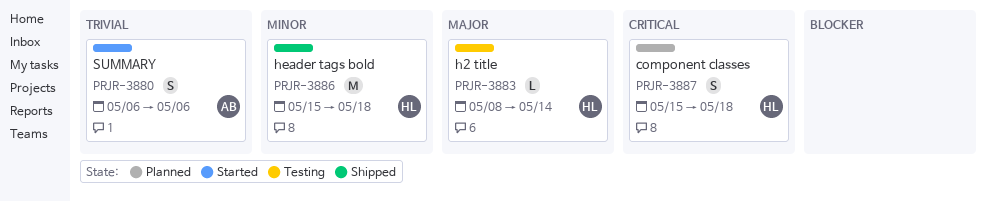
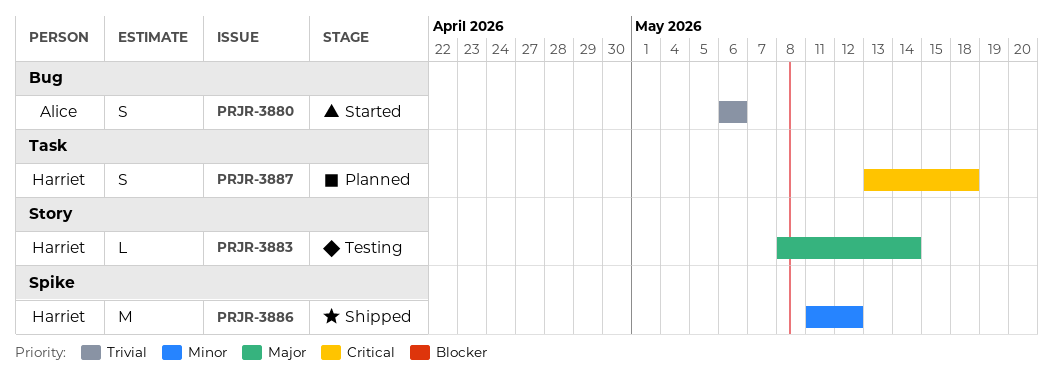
PRJR-3886, start: May 15 -> May 11
PRJR-3886, due: May 18 -> May 12
PRJR-3887, start: May 15 -> May 13

